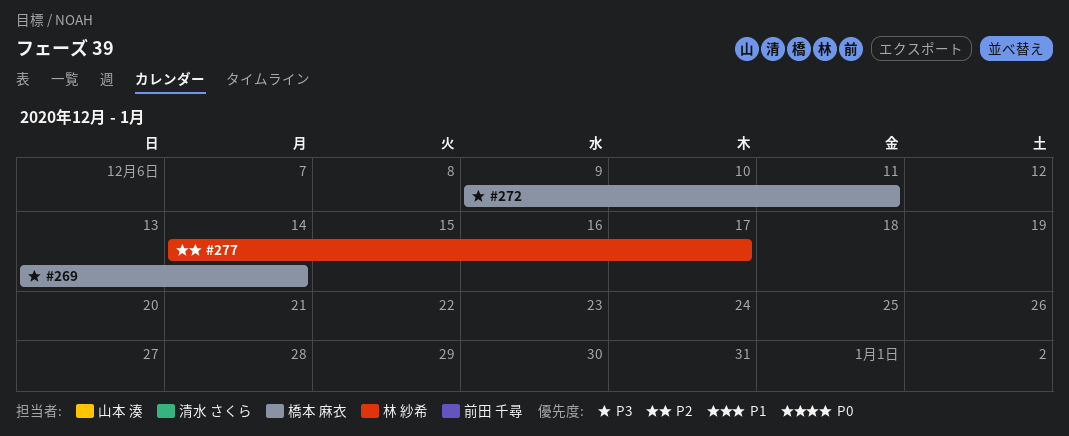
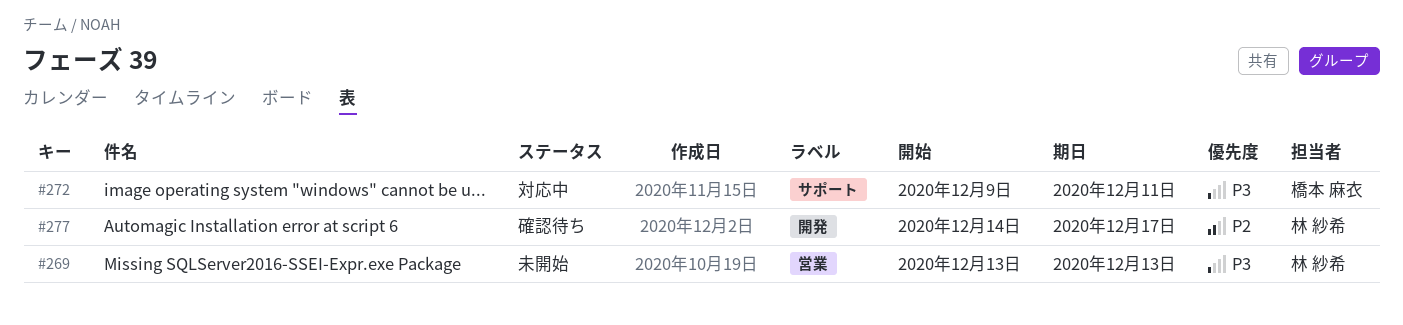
#269, owner: 橋本 麻衣 -> 林 紗希
#269, due: Dec 14 -> Dec 13

